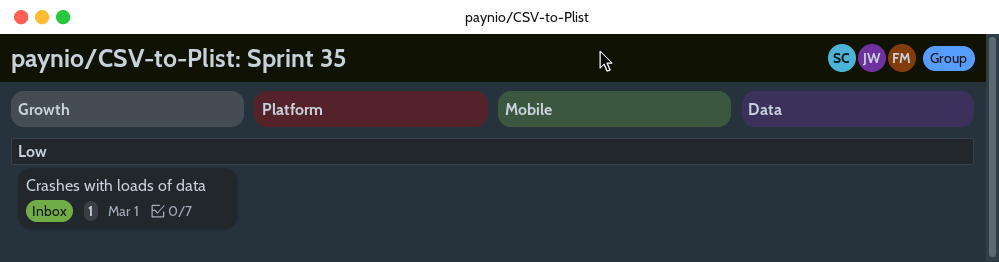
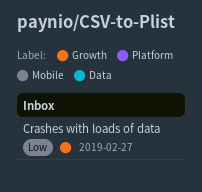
Crashes with loads of data, due: Mar 1 -> Feb 27

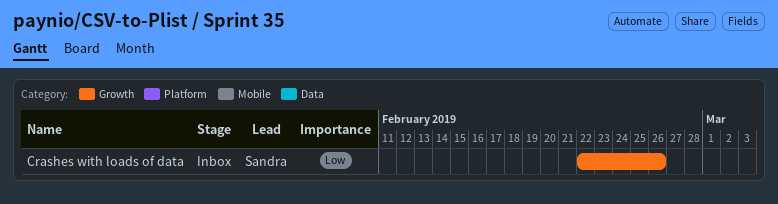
Crashes with loads of data, due: Feb 27 -> Feb 26

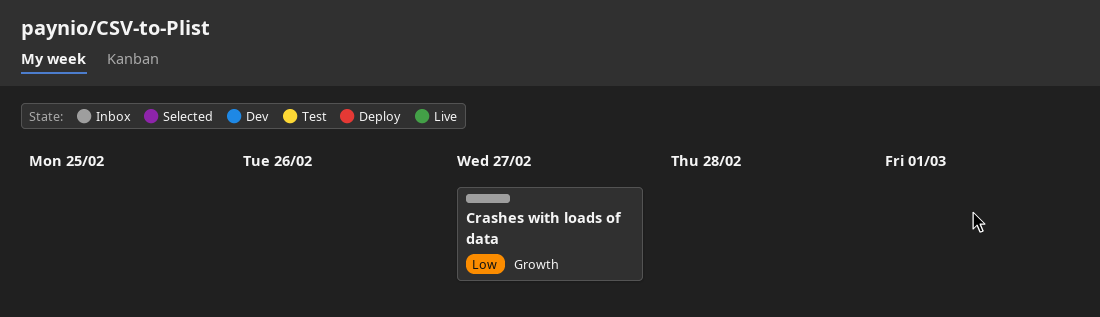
Crashes with loads of data, due: Feb 26 -> Feb 27

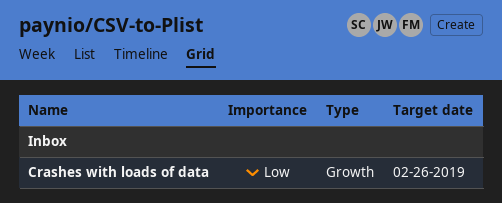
Crashes with loads of data, due: Feb 27 -> Feb 26

